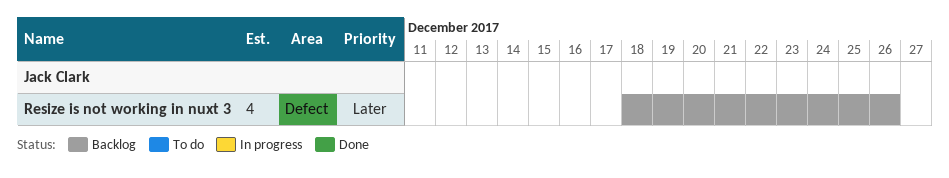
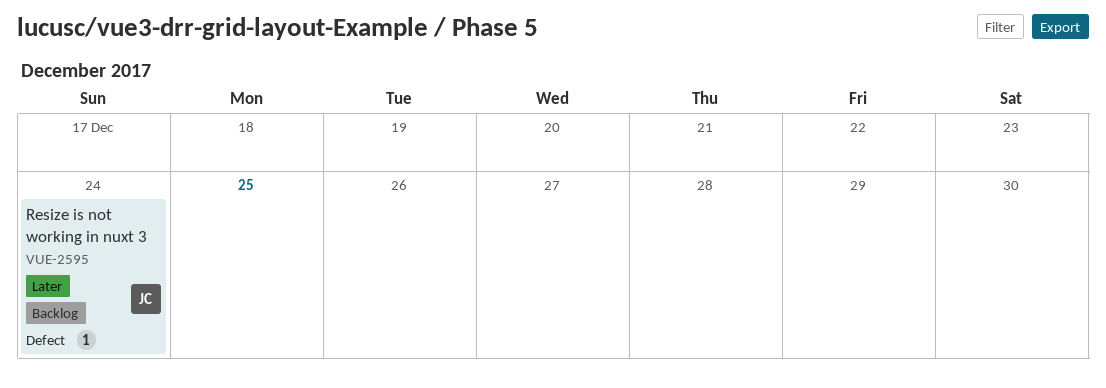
Resize is not working in nuxt 3, estimate: 4 -> 1
Resize is not working in nuxt 3, due: Dec 26 -> Dec 24

